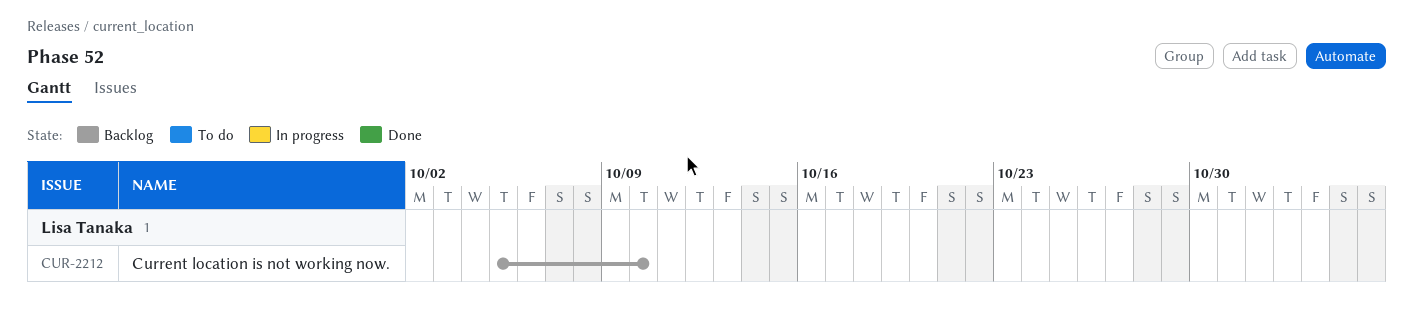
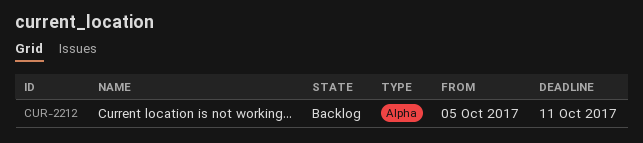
CUR-2212, due: Oct 10 -> Oct 11

